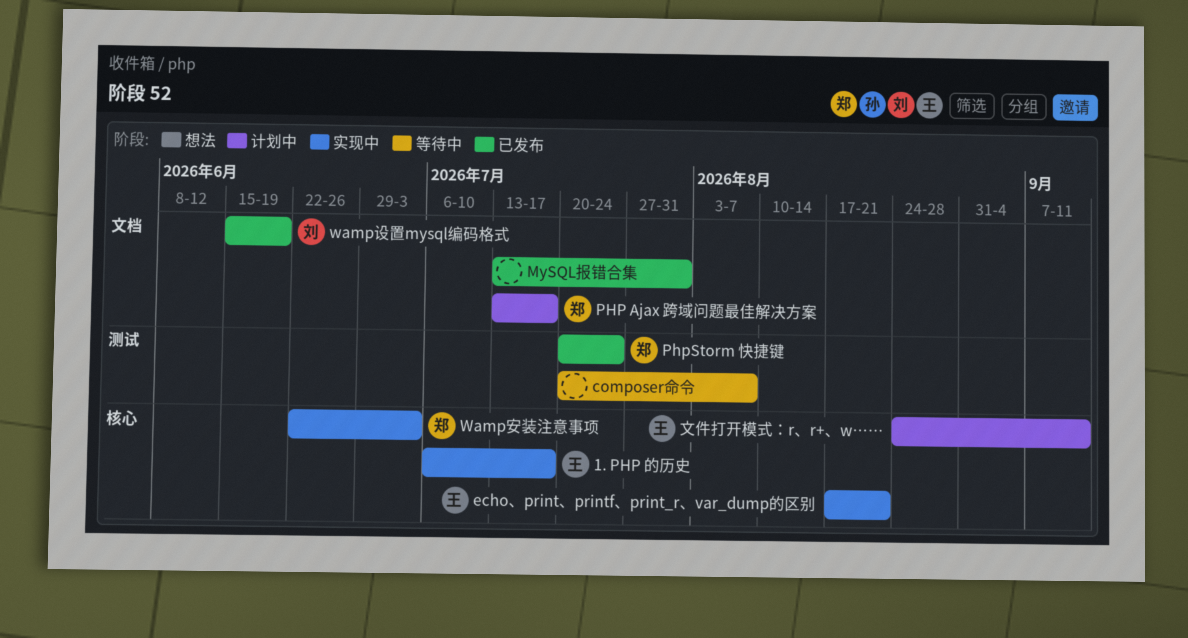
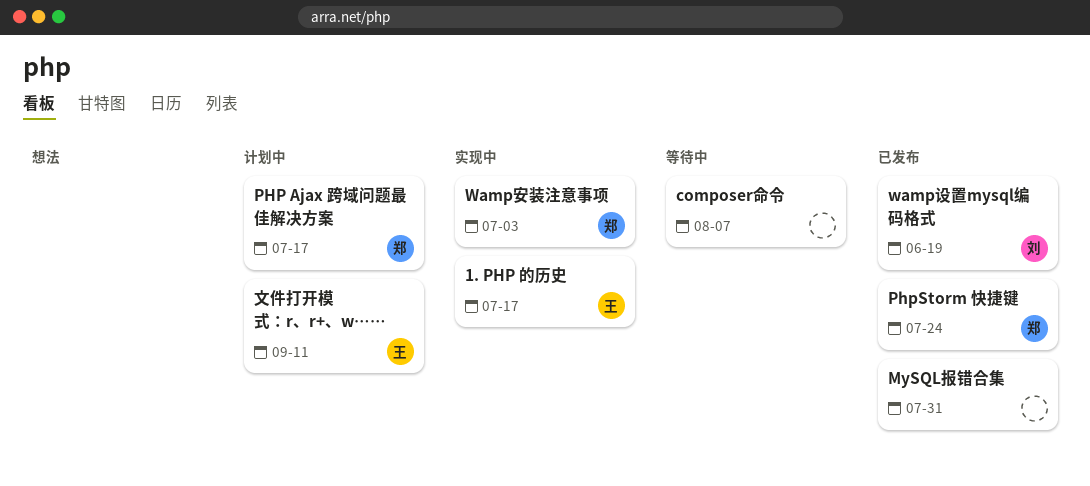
echo、print、printf、print_r、var_dump的区别: present -> none

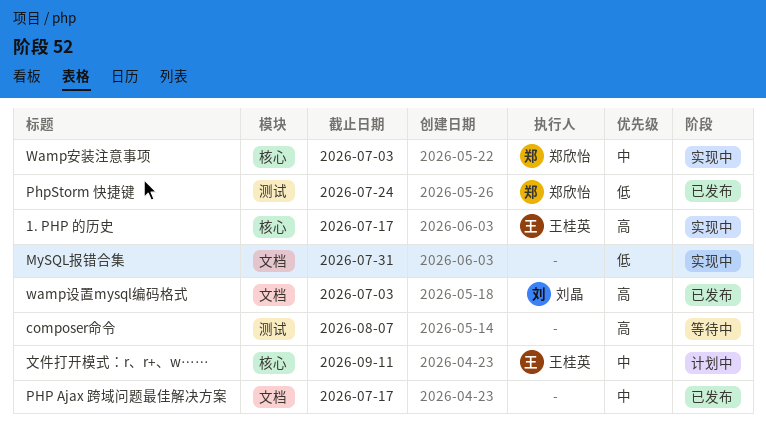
MySQL报错合集, status: 已发布 -> 实现中
PHP Ajax 跨域问题最佳解决方案, status: 计划中 -> 已发布
PHP Ajax 跨域问题最佳解决方案, owner: 郑欣怡 -> none
wamp设置mysql编码格式, due: Jun 19 -> Jul 3

